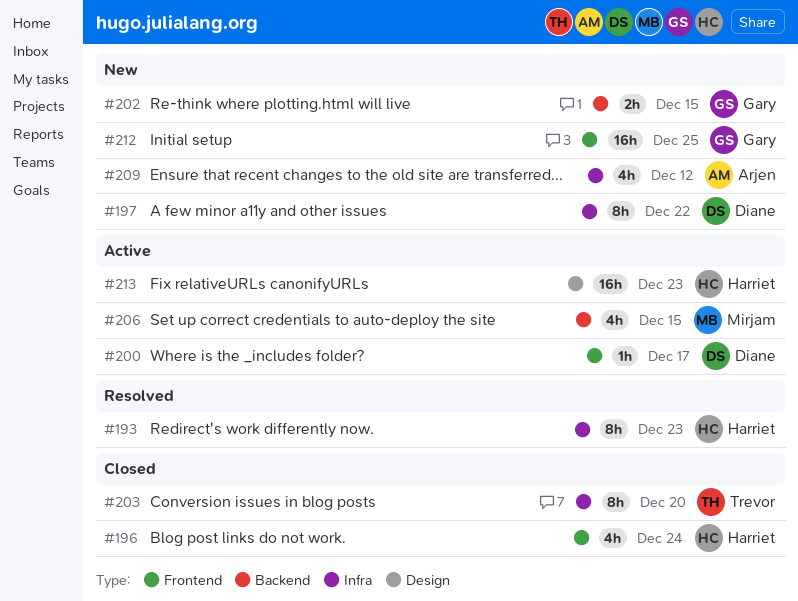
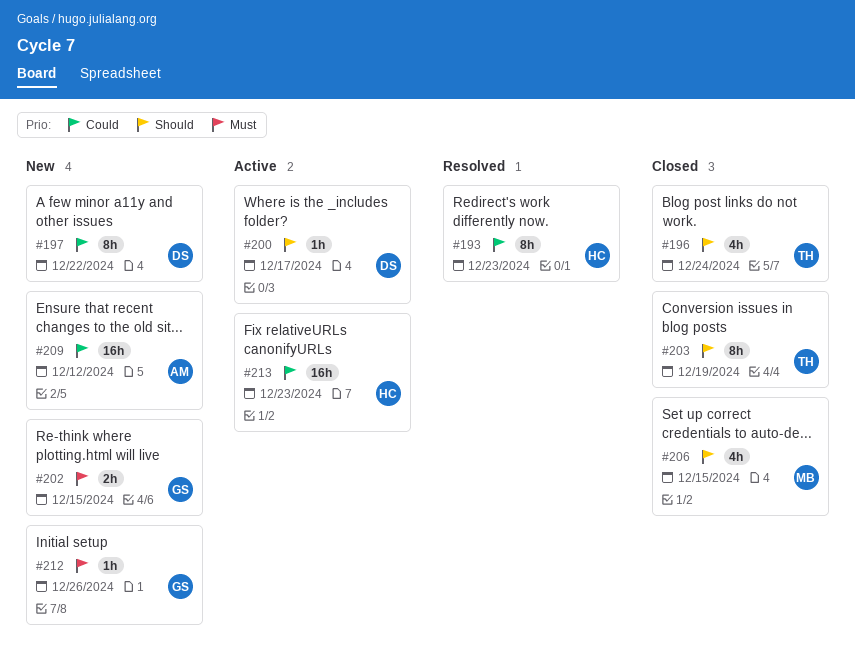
#196, owner: Harriet -> Trevor
#203, due: Dec 20 -> Dec 19
#206, status: Active -> Closed
#209, estimate: 4h -> 16h
#212, estimate: 16h -> 1h
#212, due: Dec 25 -> Dec 26

